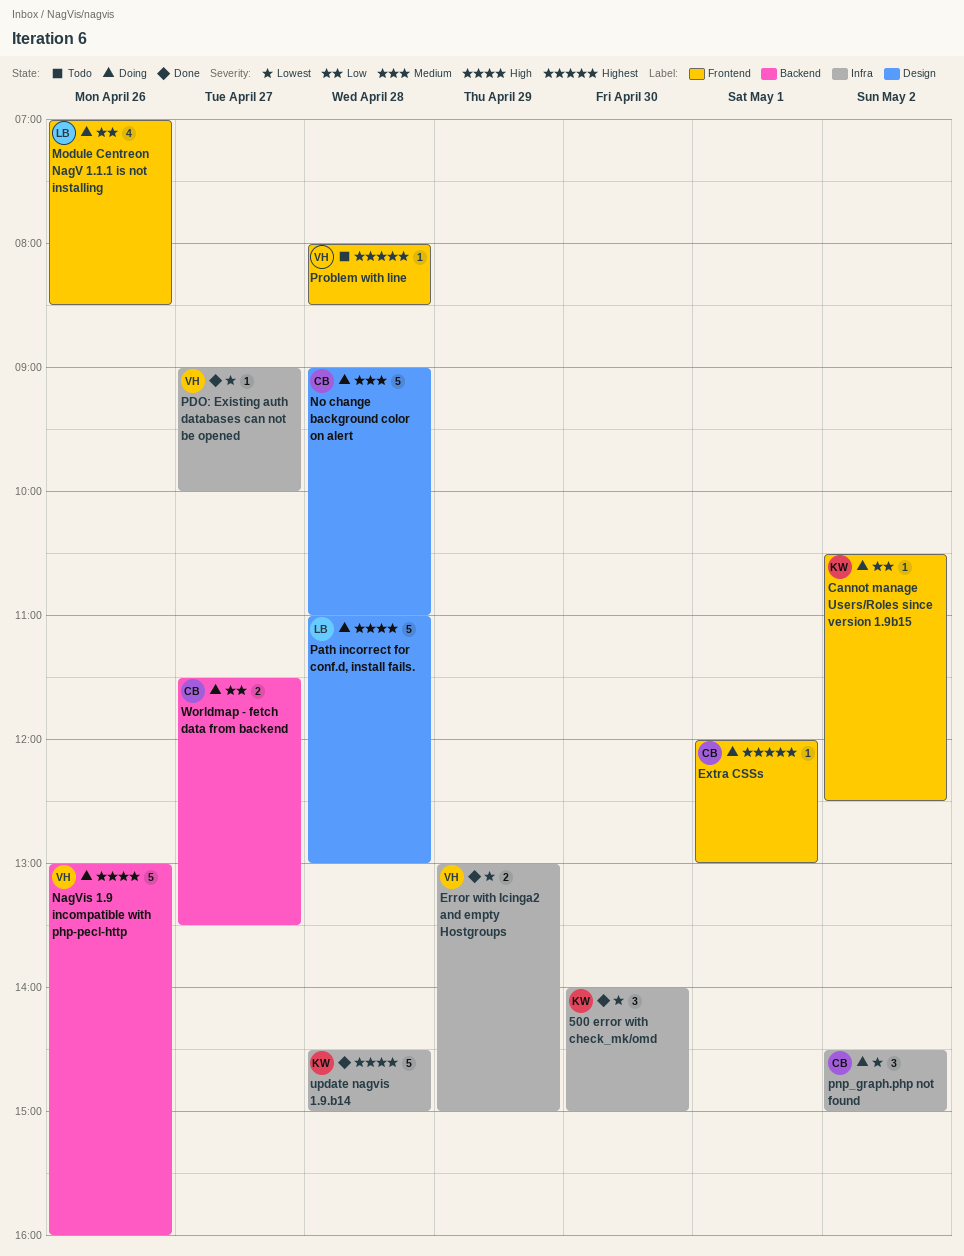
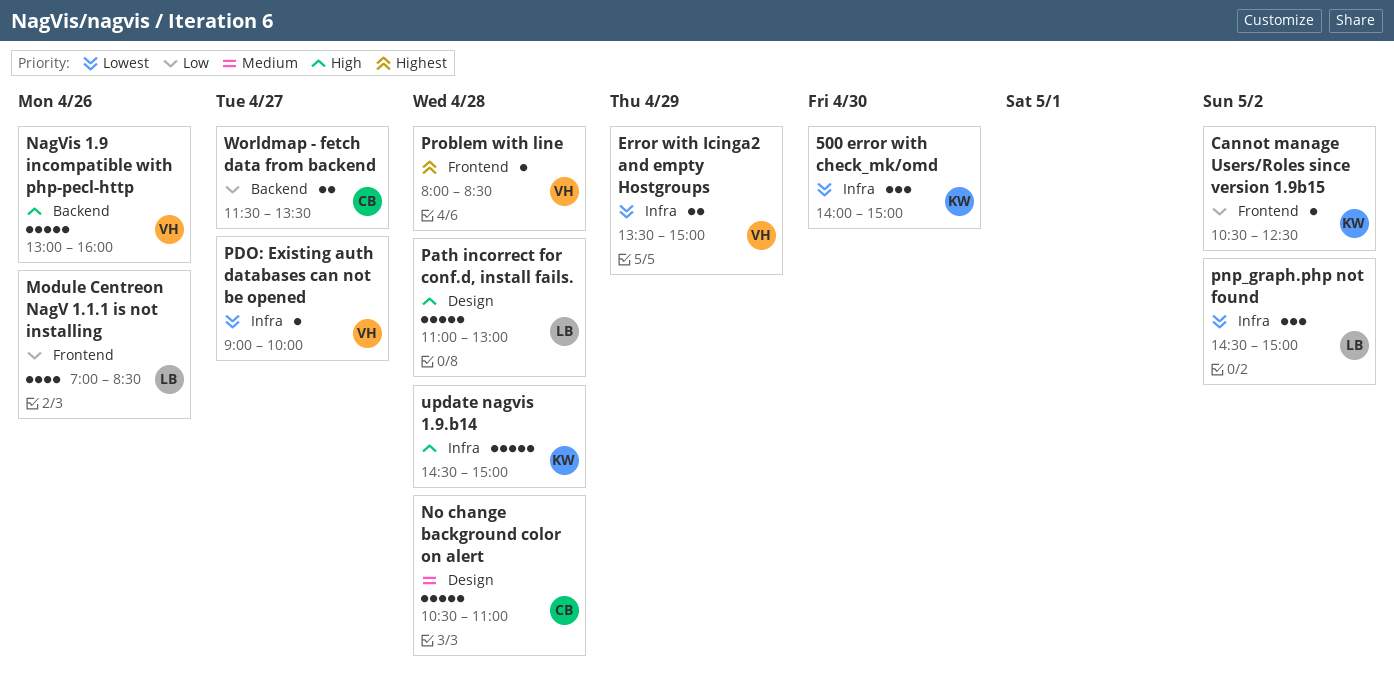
Error with Icinga2 and empty Hostgroups, begins: 13:00 -> 13:30
Extra CSSs: present -> none
No change background color on alert, begins: 09:00 -> 10:30
pnp_graph.php not found, owner: CB -> LB

